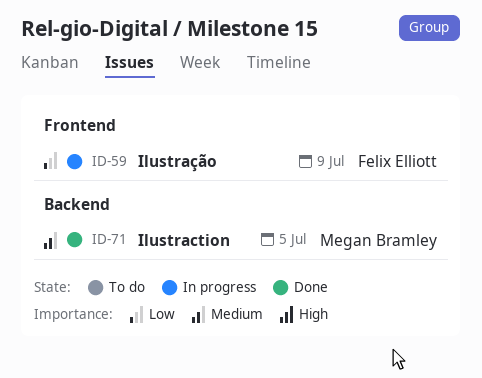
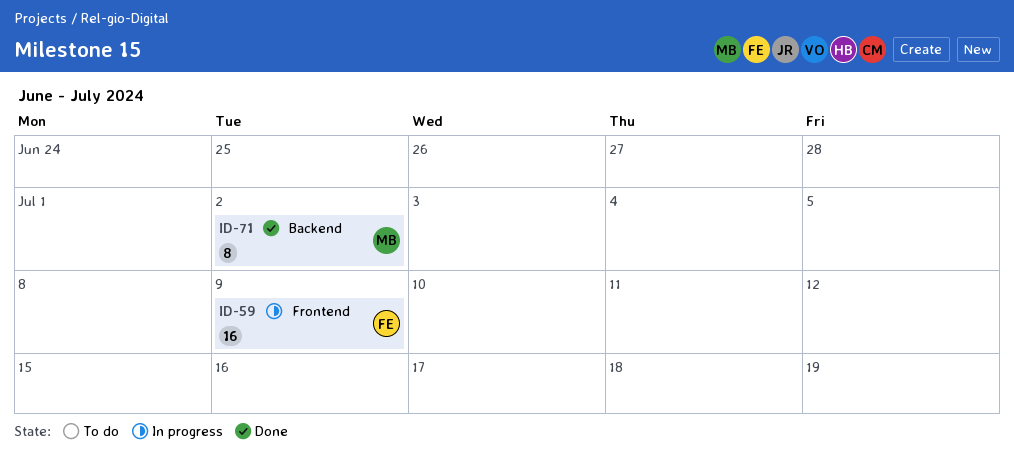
ID-71, due: Jul 5 -> Jul 2

